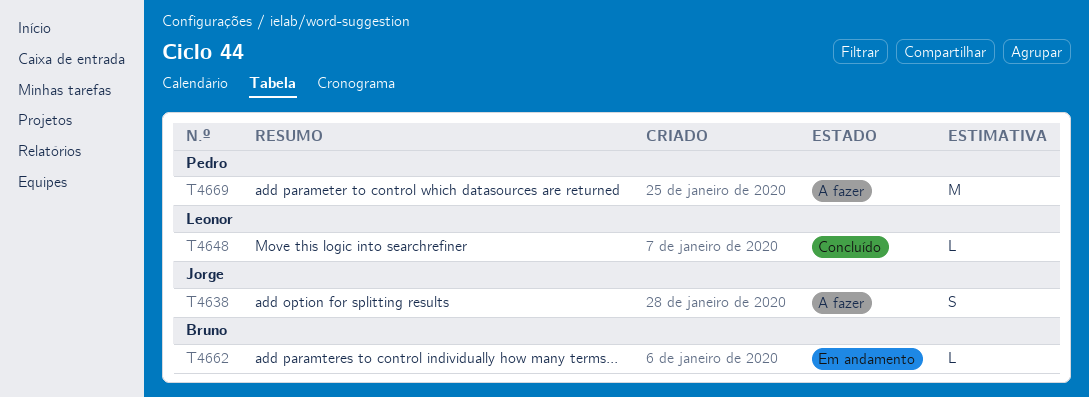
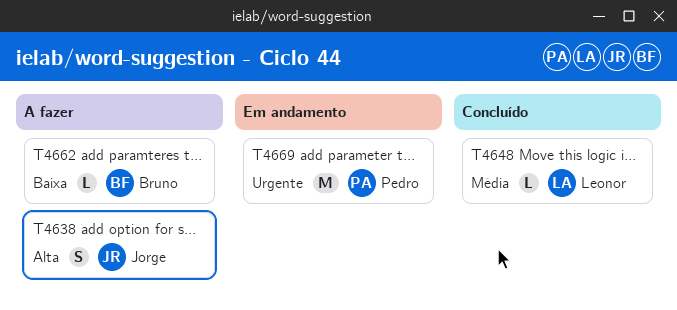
T4662, status: Em andamento -> A fazer
T4669, status: A fazer -> Em andamento

